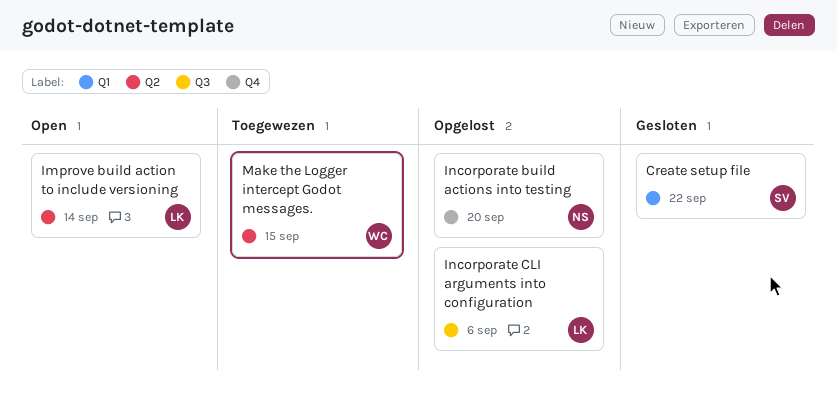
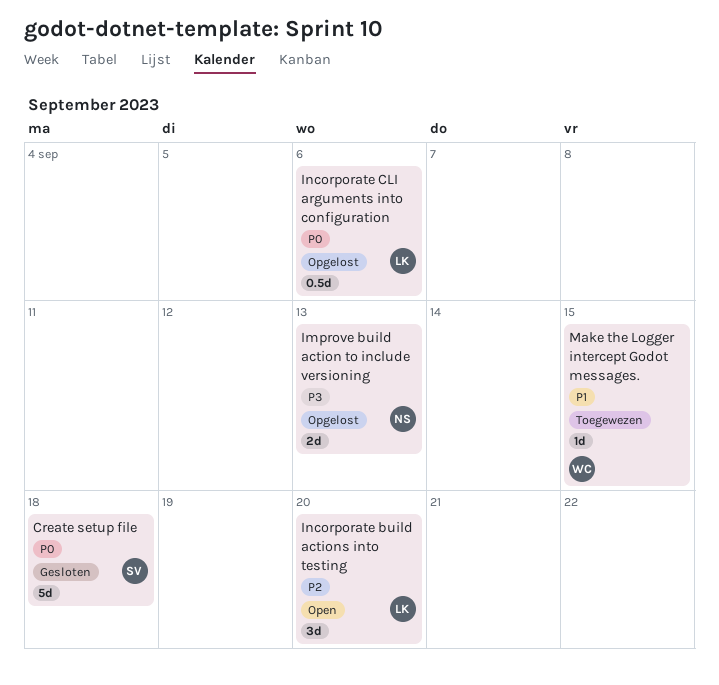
Create setup file, due: Sep 22 -> Sep 18
Improve build action to include versioning, status: Open -> Opgelost
Improve build action to include versioning, owner: LK -> NS
Improve build action to include versioning, due: Sep 14 -> Sep 13
Incorporate build actions into testing, status: Opgelost -> Open
Incorporate build actions into testing, owner: NS -> LK

